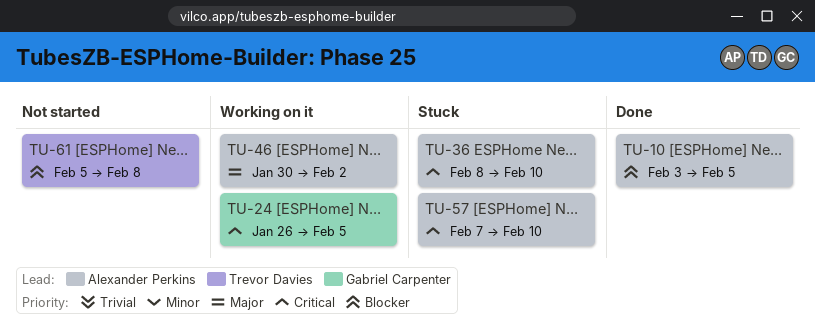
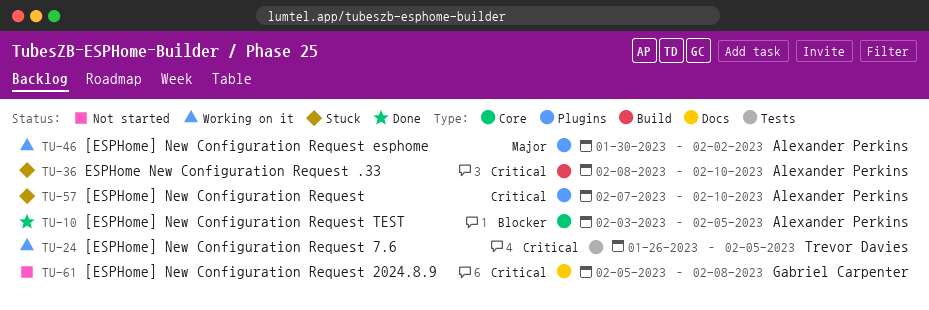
TU-24, owner: Gabriel Carpenter -> Trevor Davies
TU-61, owner: Trevor Davies -> Gabriel Carpenter
TU-61, priority: Blocker -> Critical

